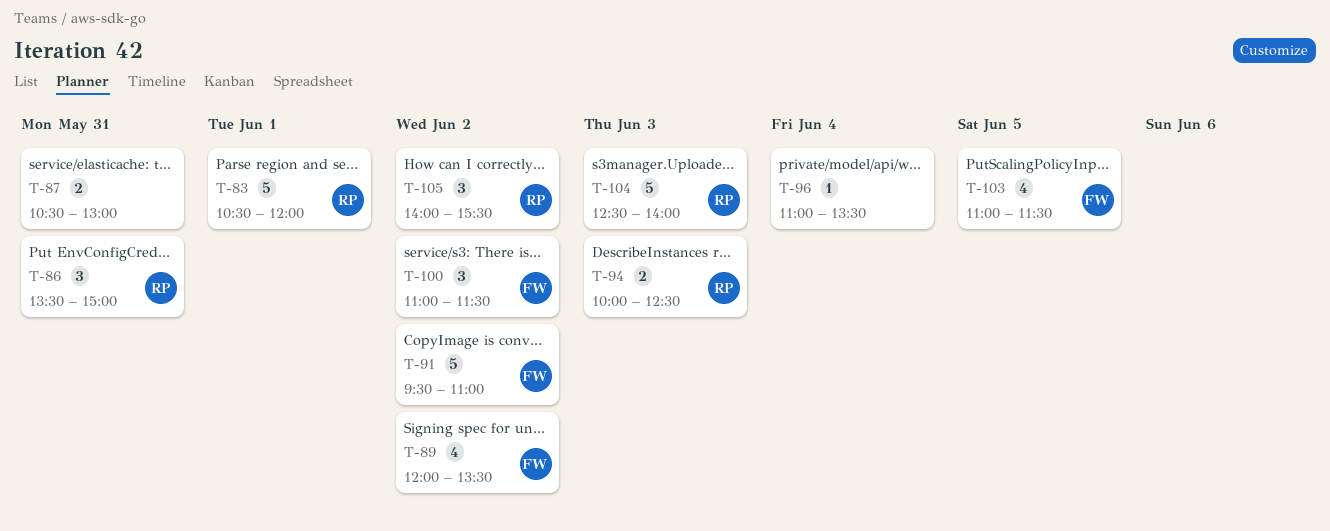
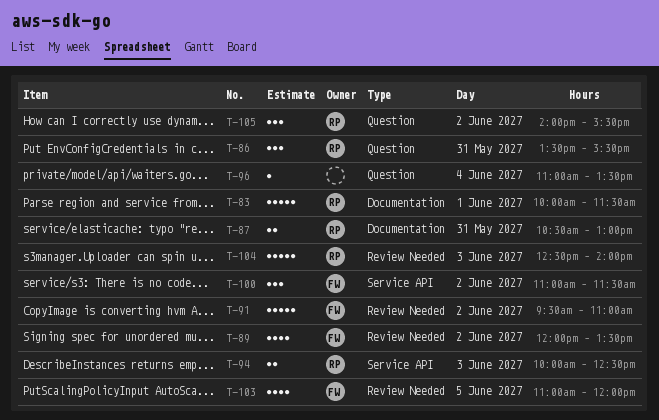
T-83, begins: 10:30 -> 10:00
T-83, ends: 12:00 -> 11:30
T-86, ends: 15:00 -> 15:30
T-87, owner: none -> RP
T-103, ends: 11:30 -> 12:00

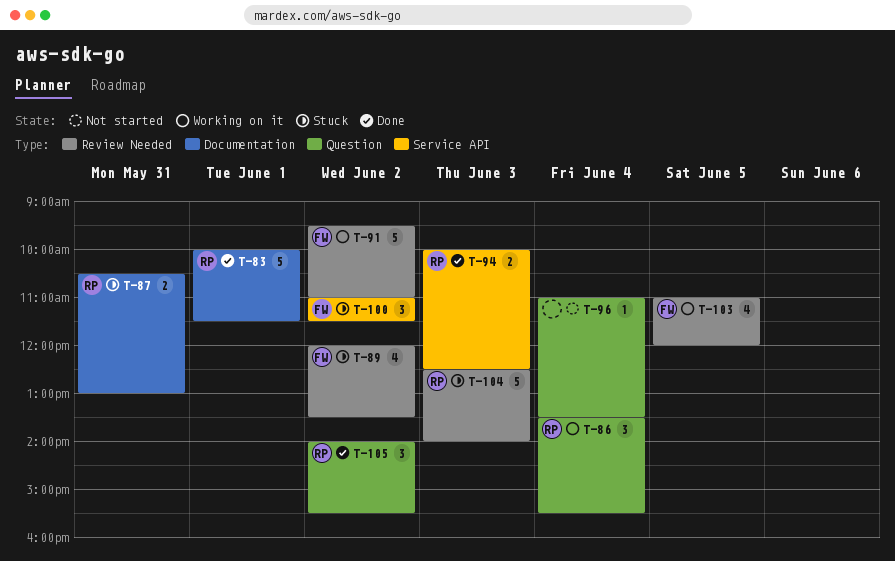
T-86, day: May 31 -> Jun 4

